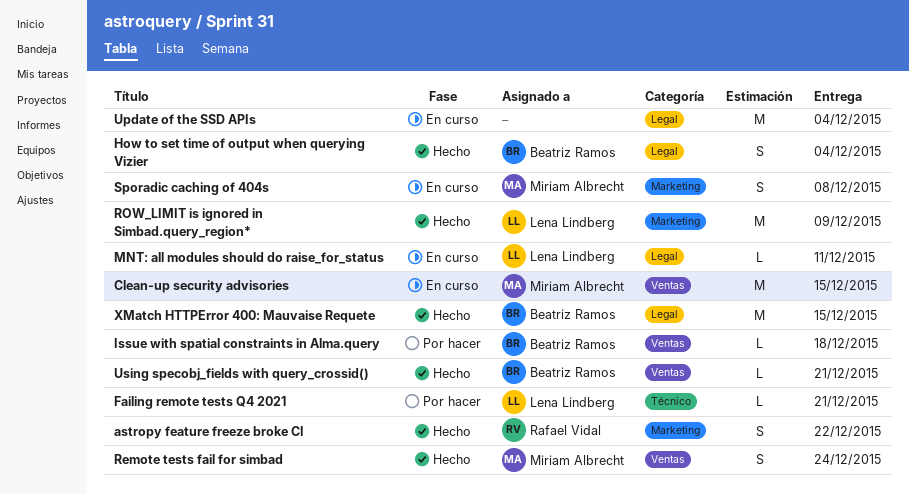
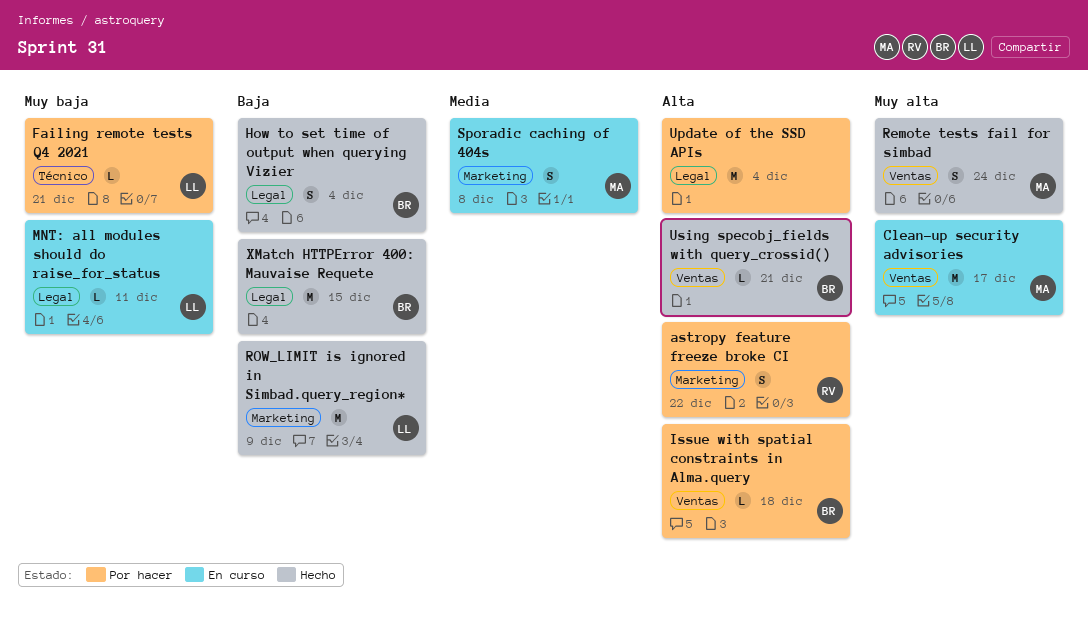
astropy feature freeze broke CI, status: Hecho -> Por hacer
Clean-up security advisories, due: Dec 15 -> Dec 17
Update of the SSD APIs, status: En curso -> Por hacer

